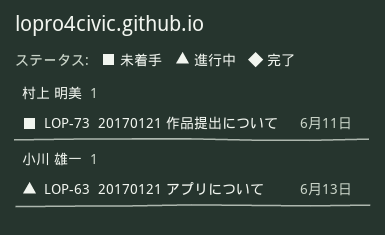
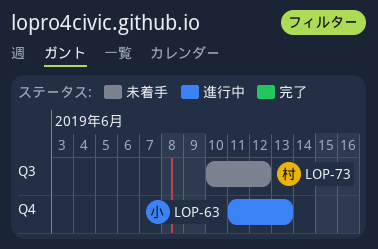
LOP-73, due: Jun 11 -> Jun 12

